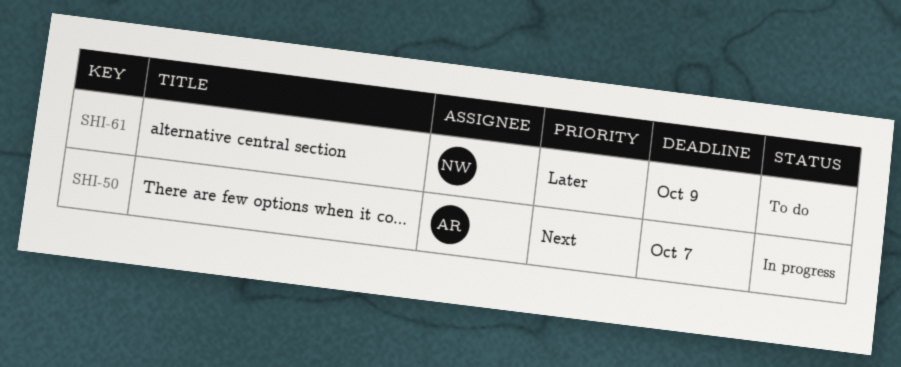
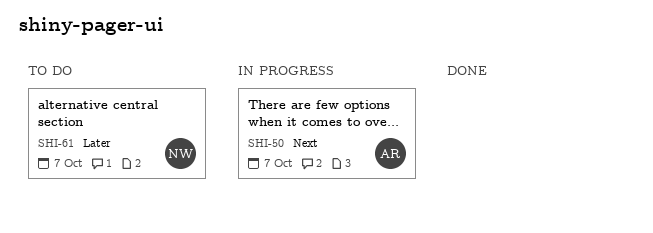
SHI-61, due: Oct 9 -> Oct 7

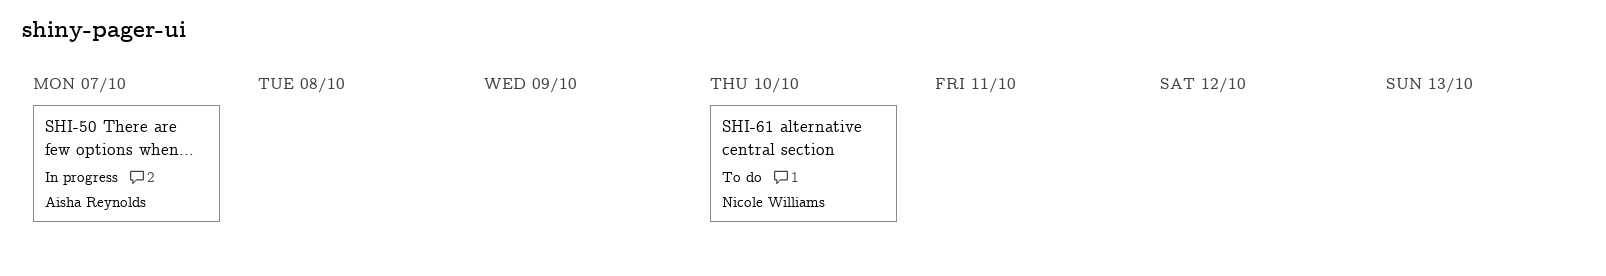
SHI-61, due: Oct 7 -> Oct 10

